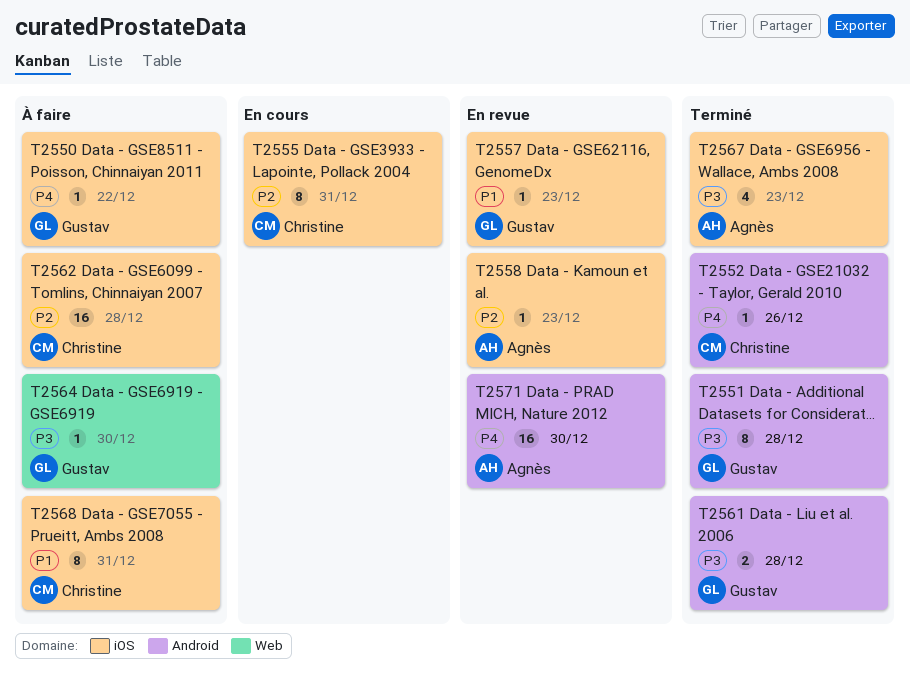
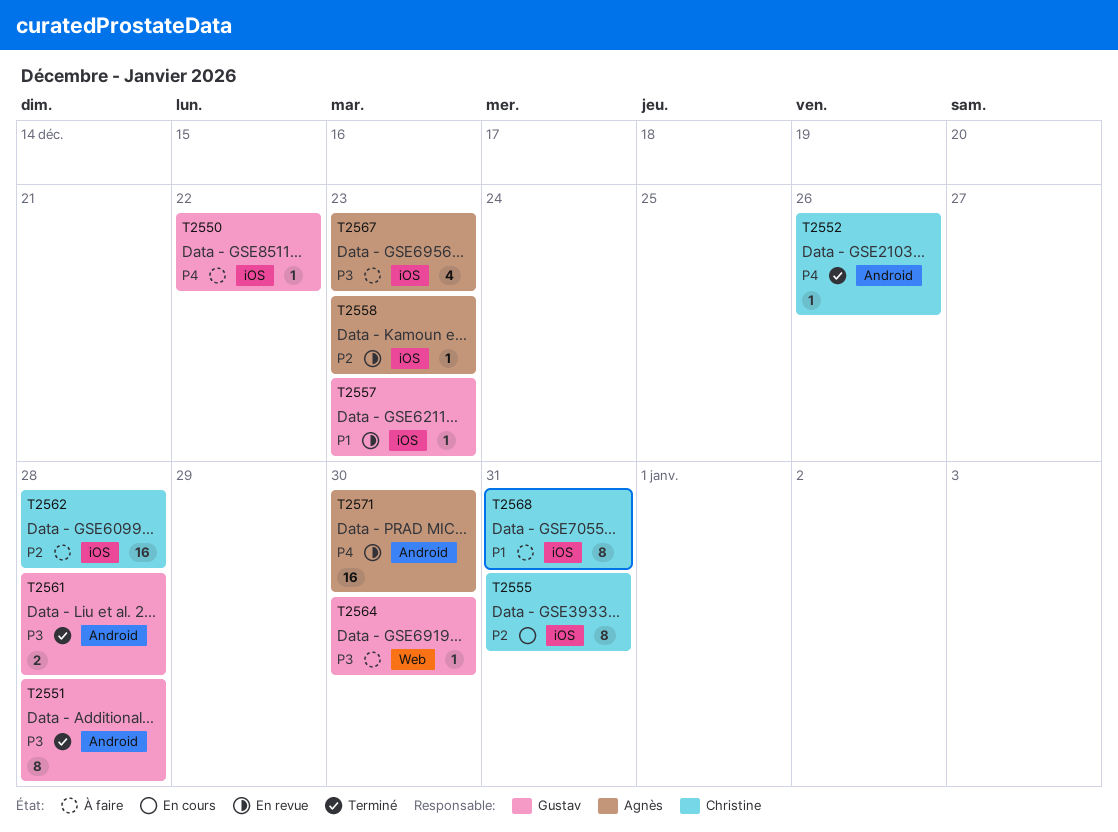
T2567, status: Terminé -> À faire

